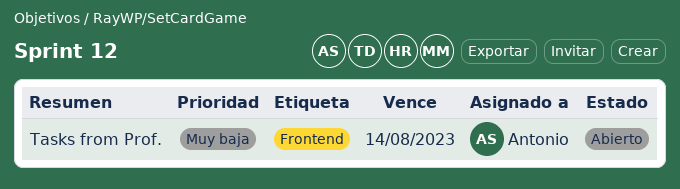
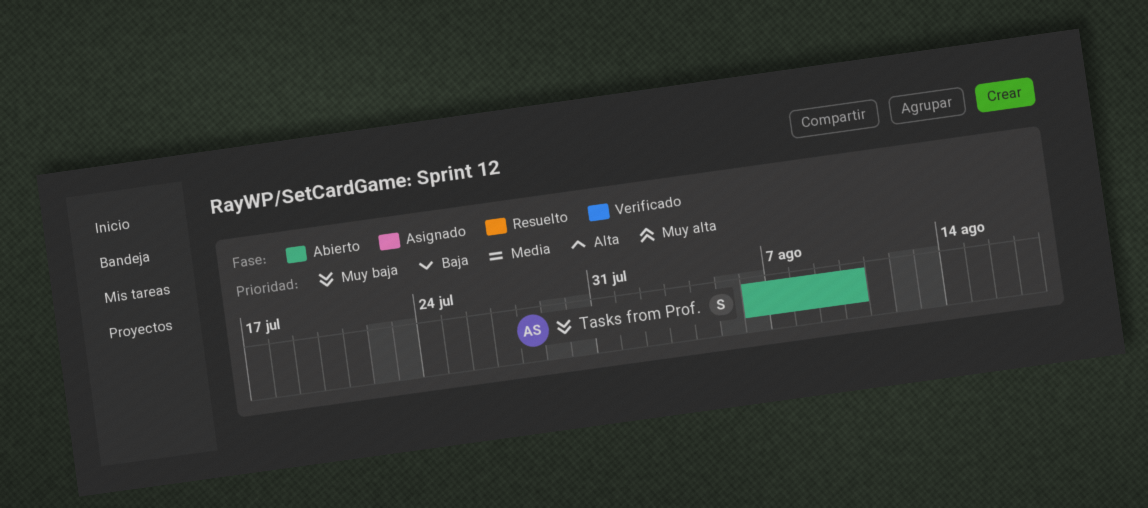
Tasks from Prof., due: Aug 14 -> Aug 10

